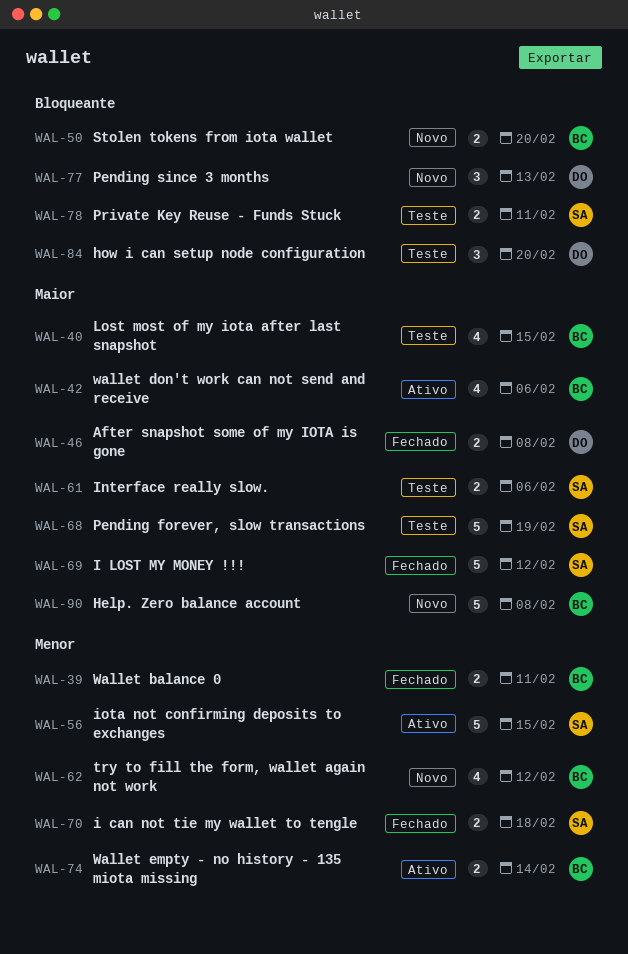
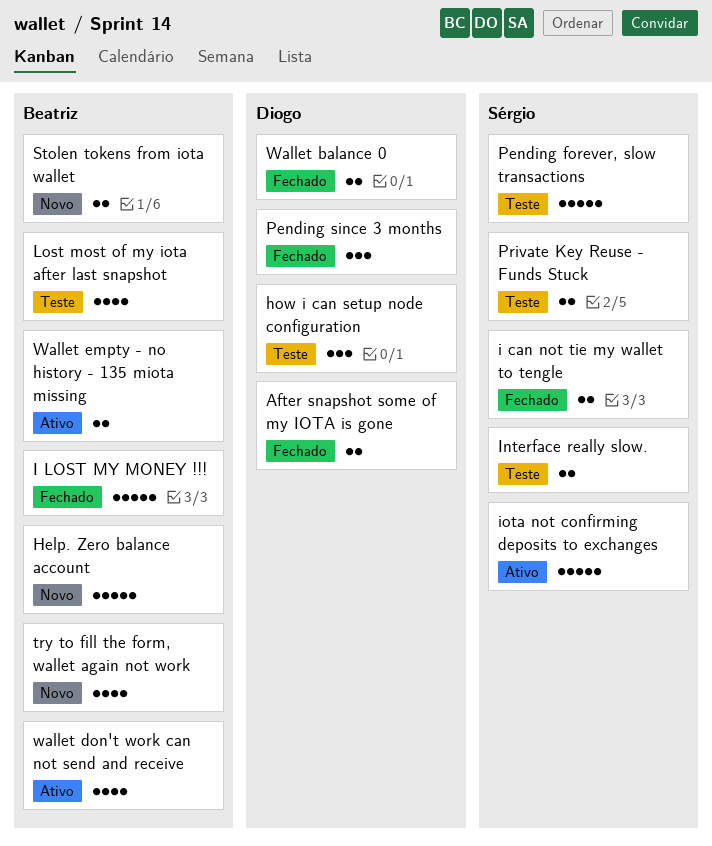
I LOST MY MONEY !!!, owner: Sérgio -> Beatriz
Pending since 3 months, status: Novo -> Fechado
Wallet balance 0, owner: Beatriz -> Diogo

